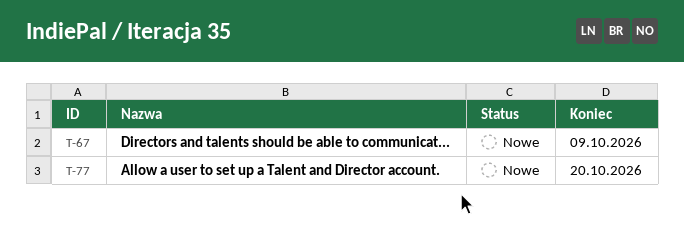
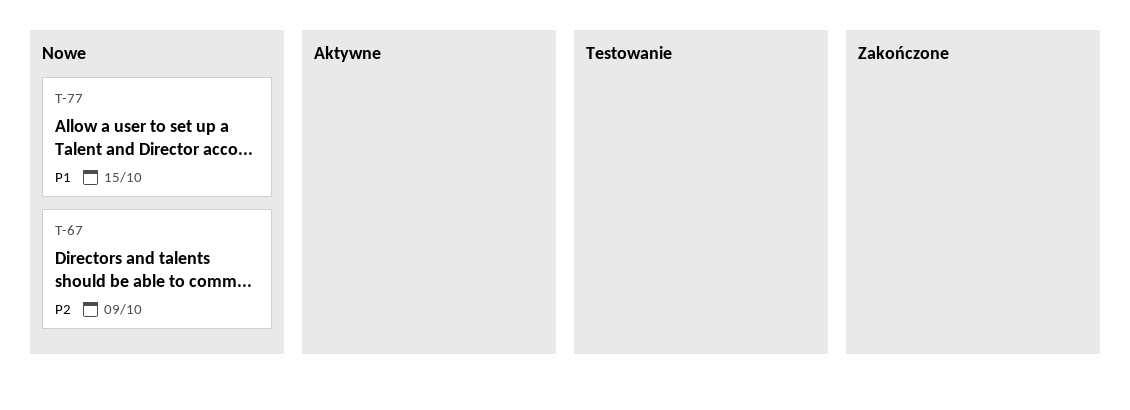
T-77, due: Oct 20 -> Oct 15

